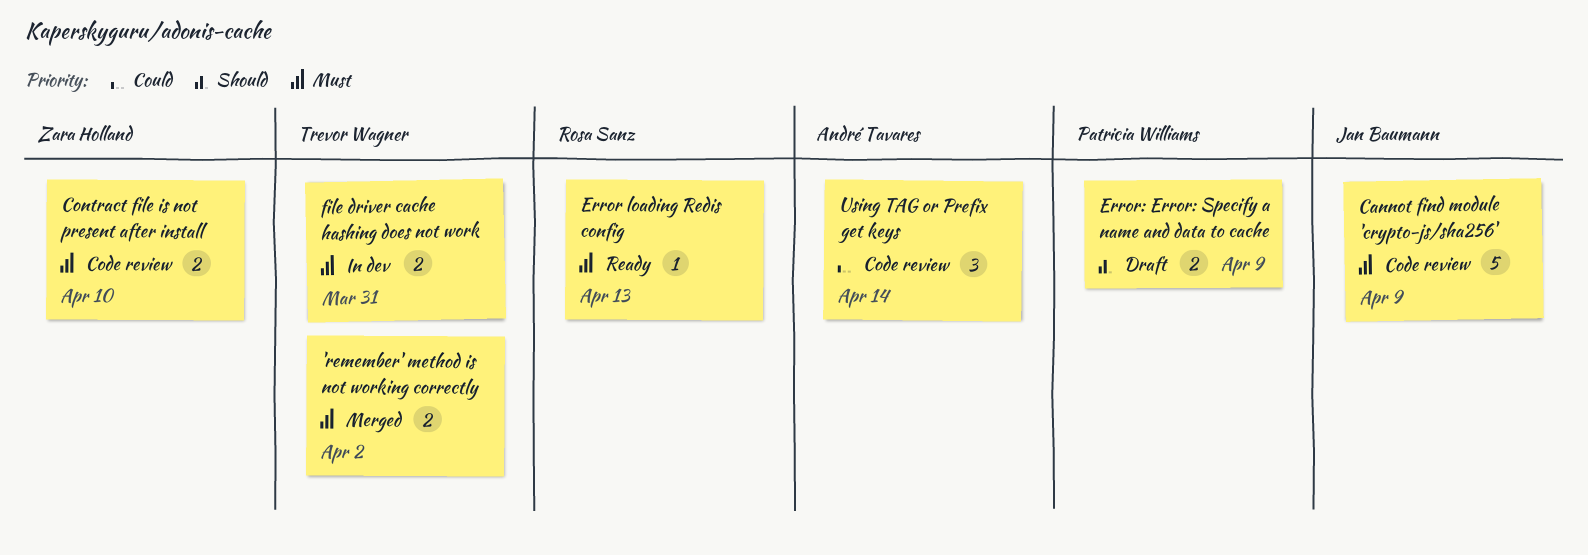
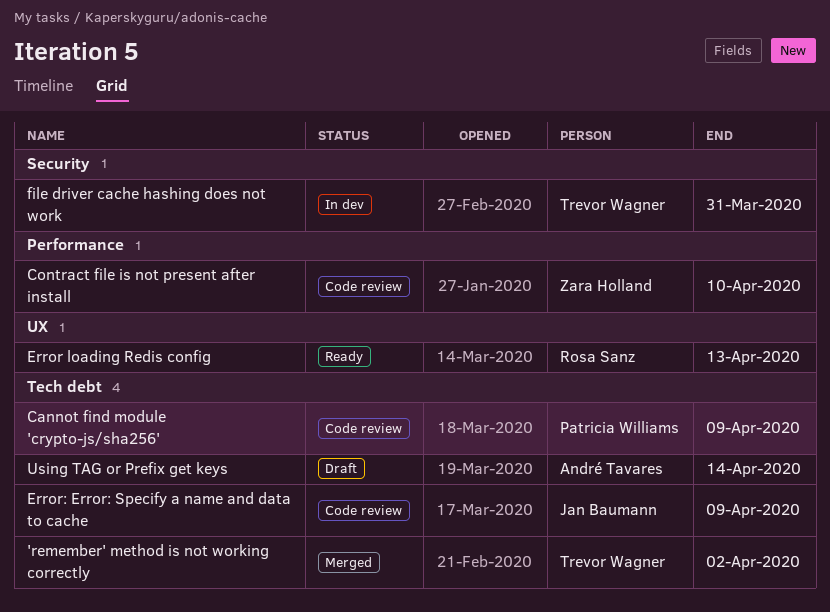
Cannot find module 'crypto-js/sha256', owner: Jan Baumann -> Patricia Williams
Error: Error: Specify a name and data to cache, status: Draft -> Code review
Error: Error: Specify a name and data to cache, owner: Patricia Williams -> Jan Baumann
Using TAG or Prefix get keys, status: Code review -> Draft

